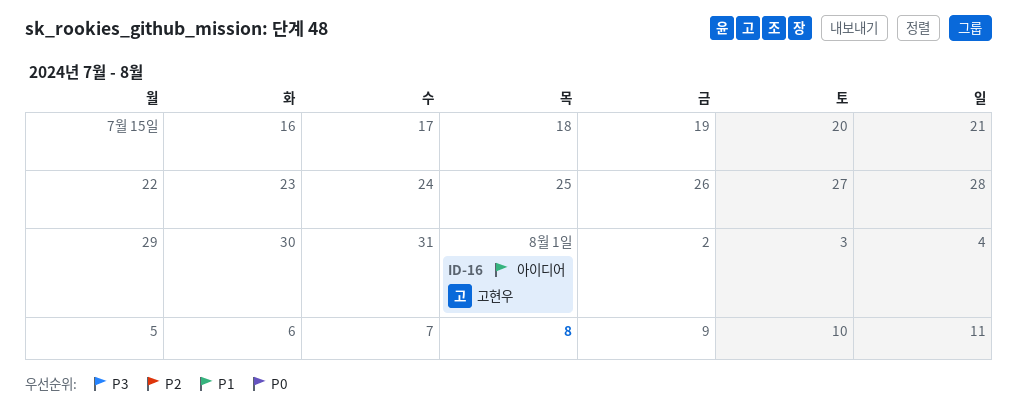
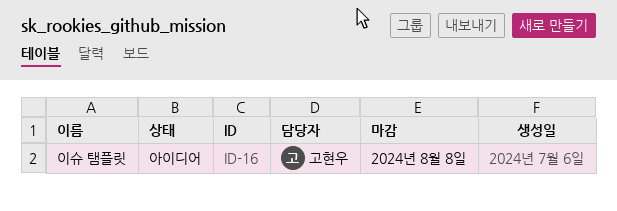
ID-16, due: Aug 1 -> Aug 8

